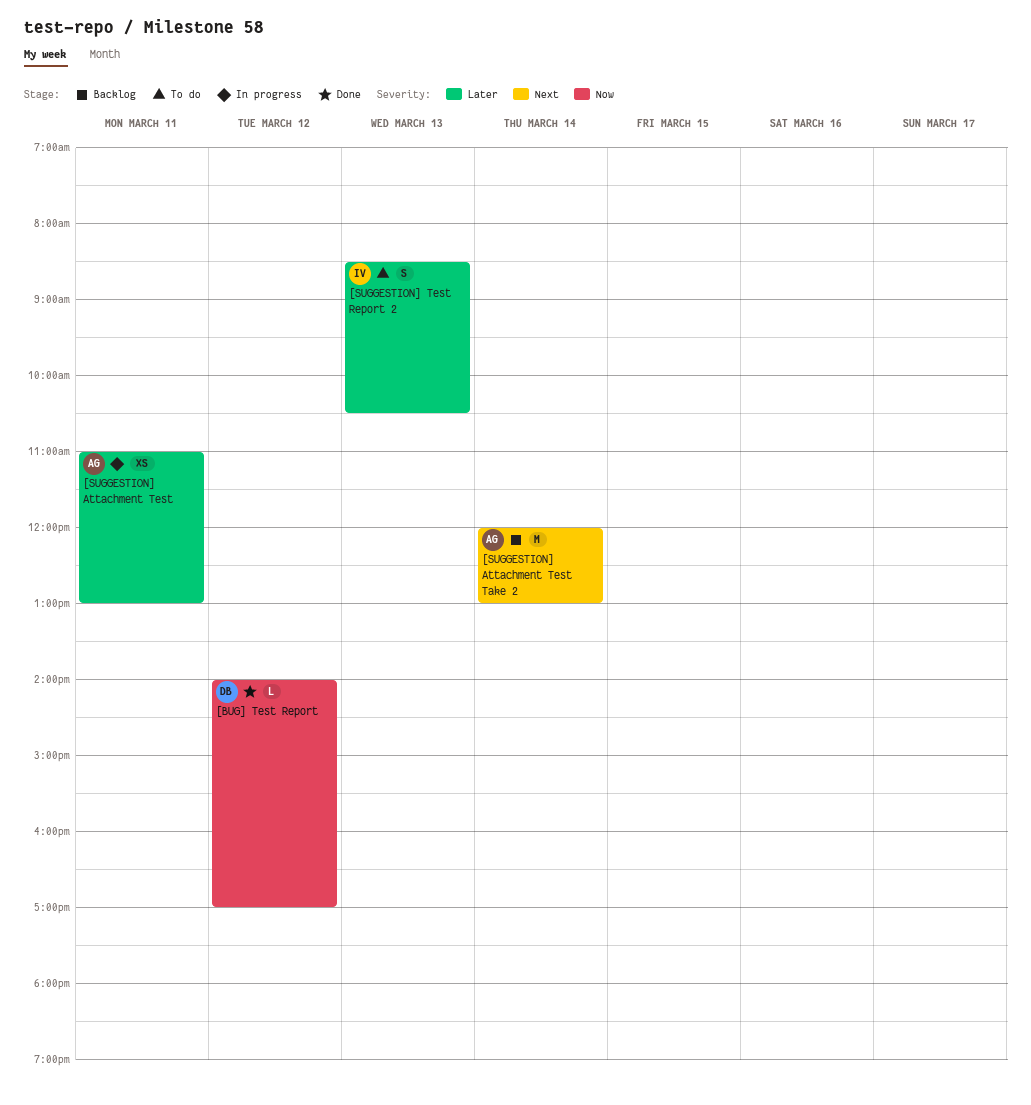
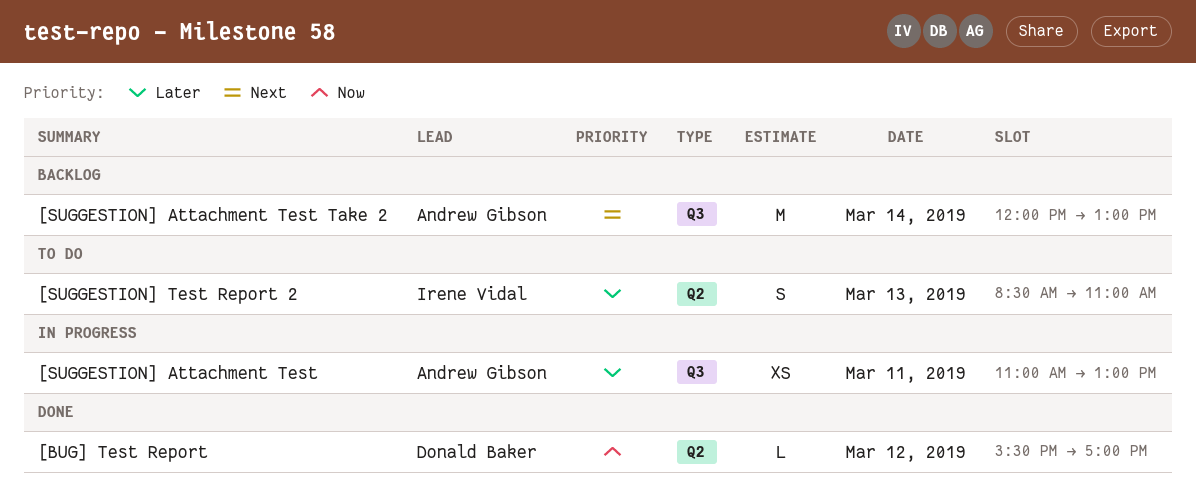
[BUG] Test Report, begins: 14:00 -> 15:30
[SUGGESTION] Test Report 2, ends: 10:30 -> 11:00

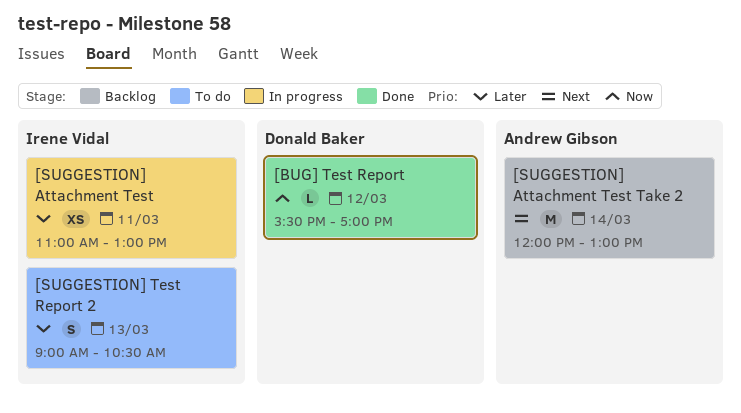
[SUGGESTION] Attachment Test, owner: Andrew Gibson -> Irene Vidal
[SUGGESTION] Test Report 2, begins: 08:30 -> 09:00
[SUGGESTION] Test Report 2, ends: 11:00 -> 10:30

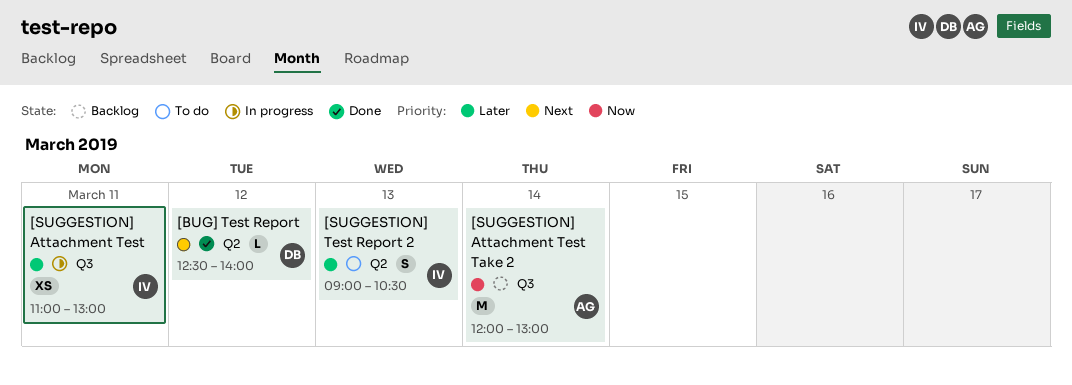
[BUG] Test Report, priority: Now -> Next
[BUG] Test Report, begins: 15:30 -> 12:30
[BUG] Test Report, ends: 17:00 -> 14:00
[SUGGESTION] Attachment Test Take 2, priority: Next -> Now

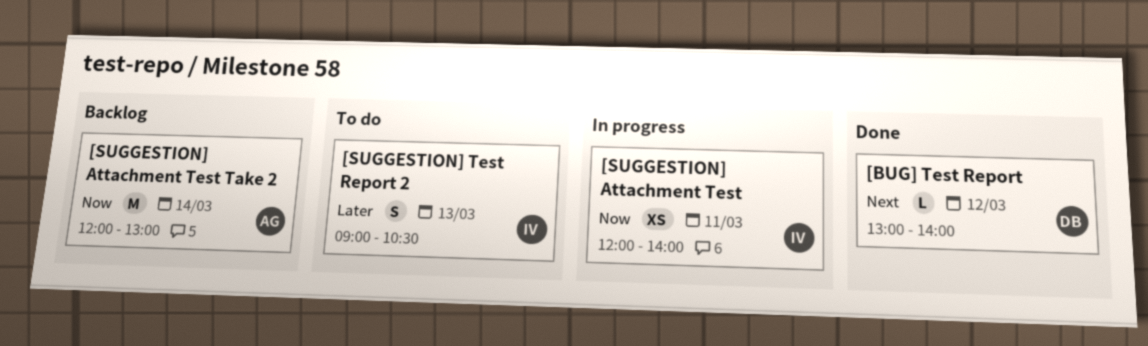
[BUG] Test Report, begins: 12:30 -> 13:00
[SUGGESTION] Attachment Test, priority: Later -> Now
[SUGGESTION] Attachment Test, begins: 11:00 -> 12:00
[SUGGESTION] Attachment Test, ends: 13:00 -> 14:00

